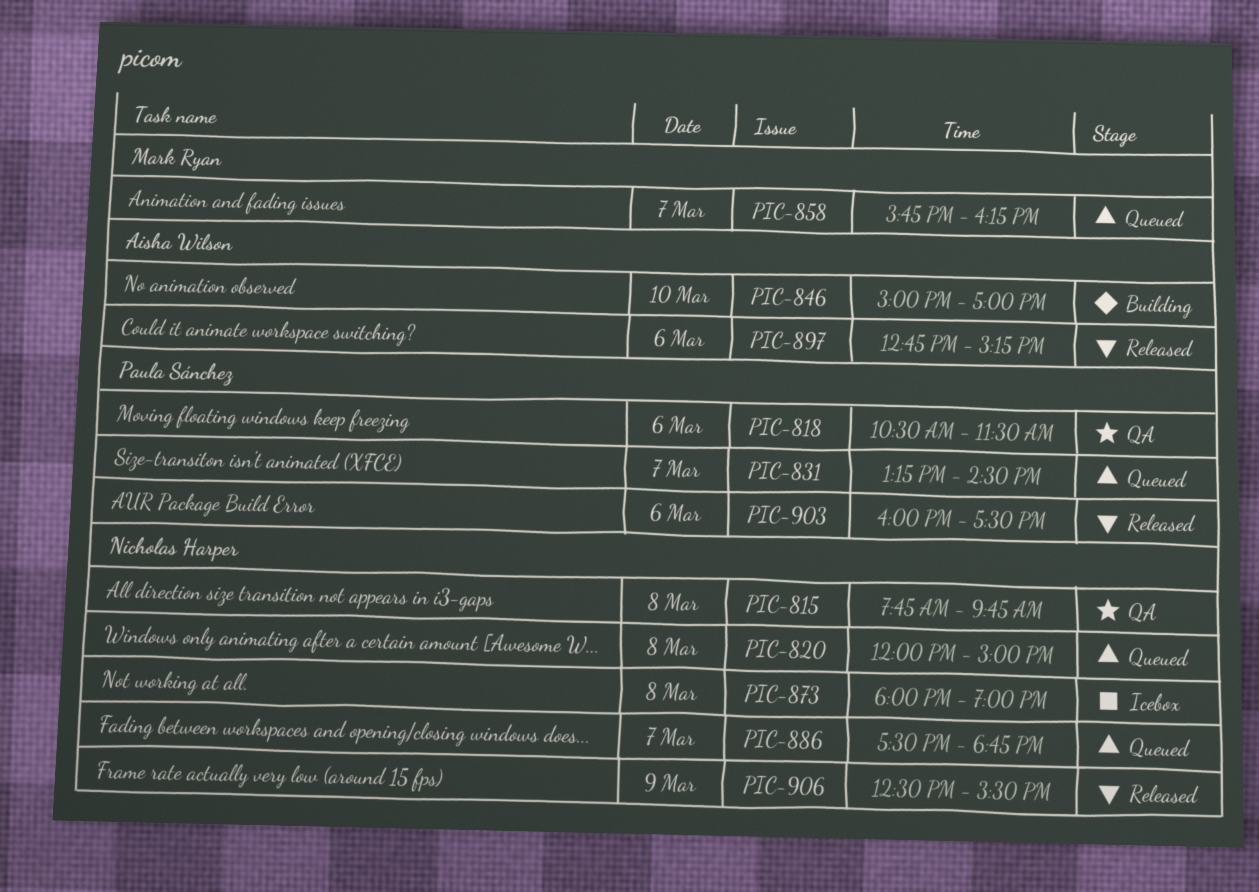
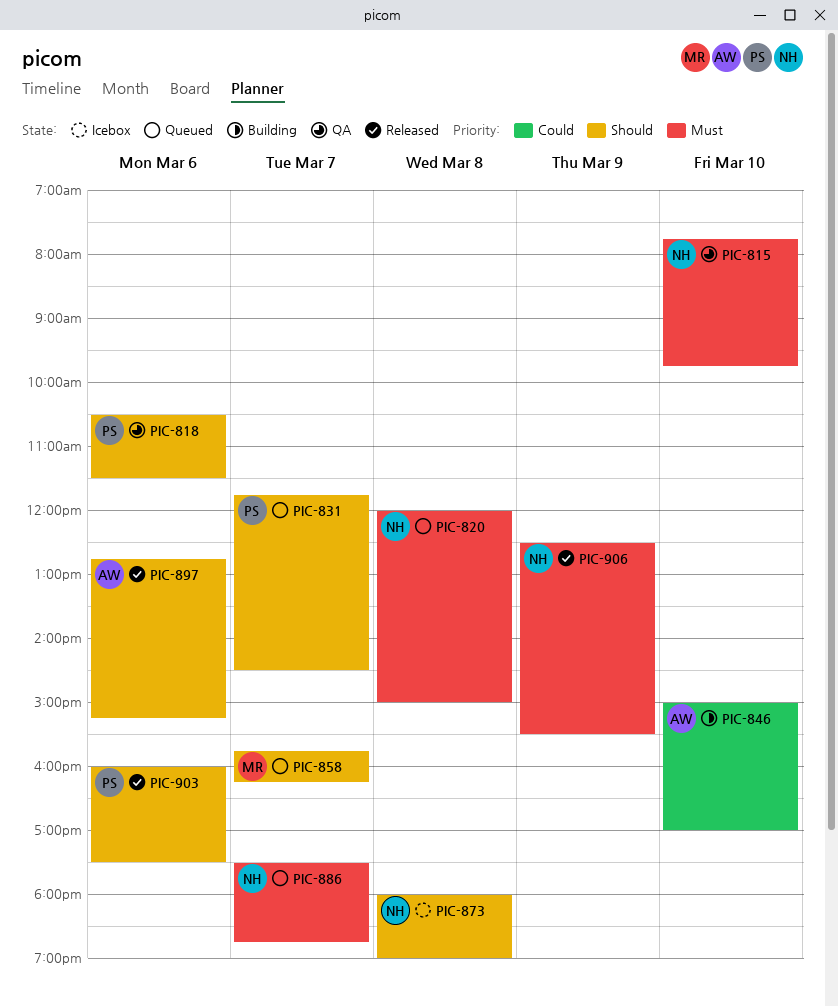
PIC-815, day: Mar 8 -> Mar 10
PIC-831, begins: 13:15 -> 11:45

